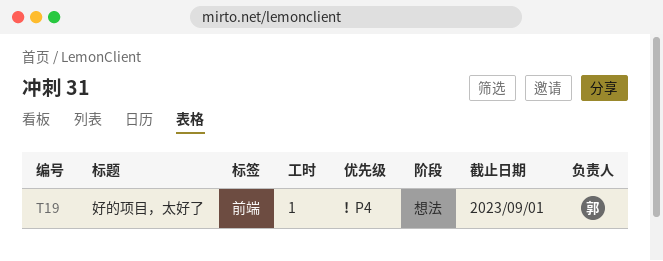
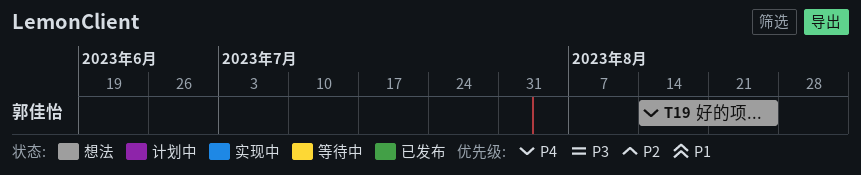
T19, due: Sep 1 -> Aug 25

